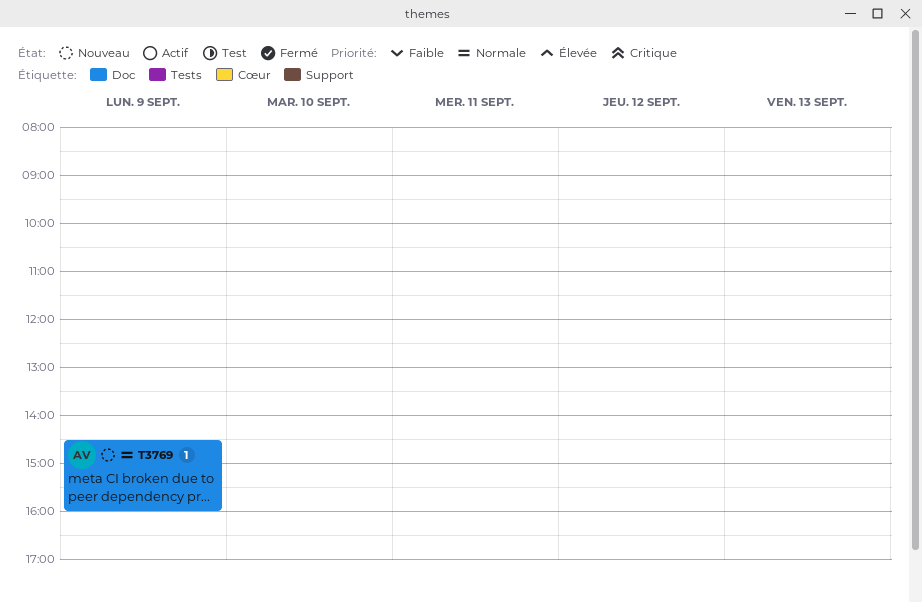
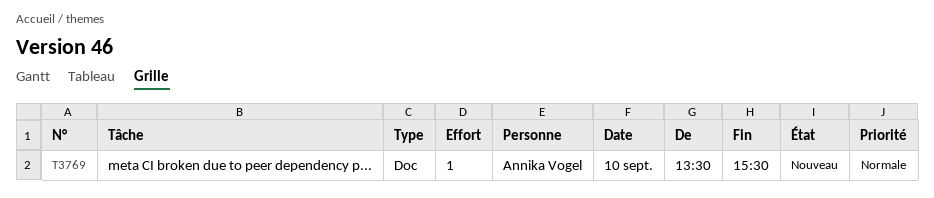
T3769, day: Sep 9 -> Sep 10
T3769, begins: 14:30 -> 13:30
T3769, ends: 16:00 -> 15:30

